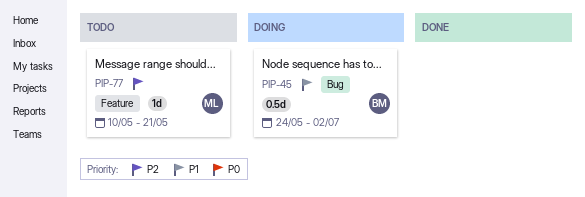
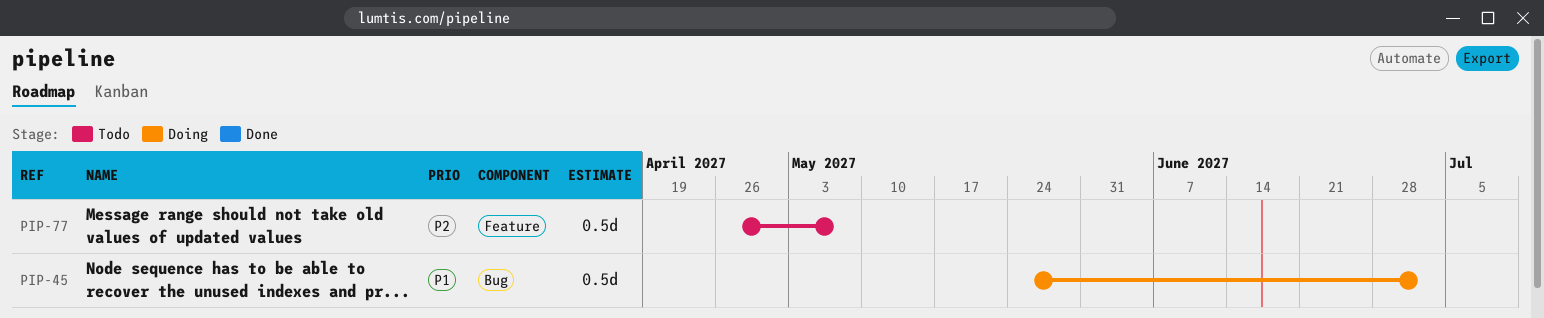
PIP-77, estimate: 1d -> 0.5d
PIP-77, start: May 10 -> Apr 26
PIP-77, due: May 21 -> May 7

